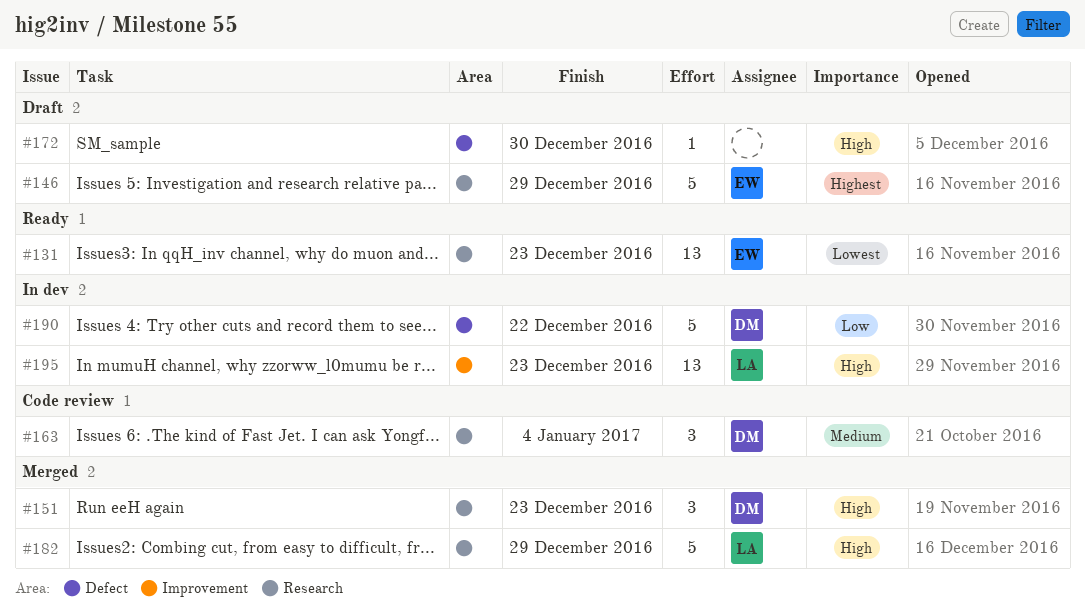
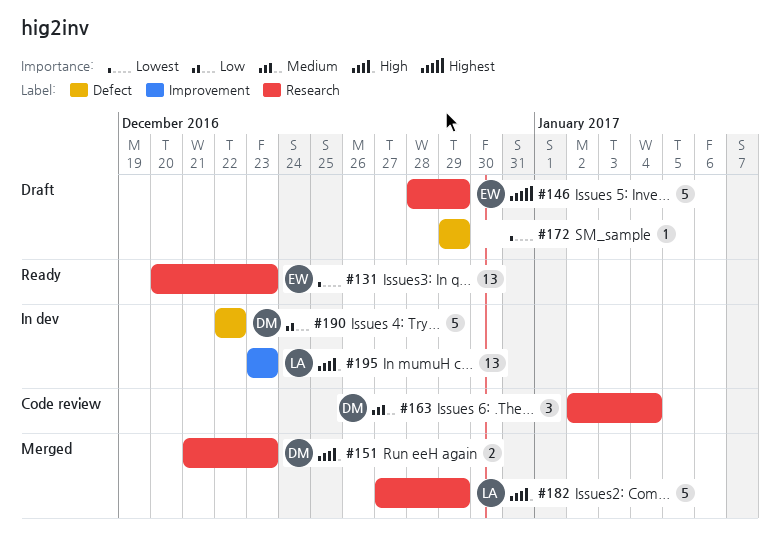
#151, estimate: 3 -> 2
#172, priority: High -> Lowest
#172, due: Dec 30 -> Dec 29

